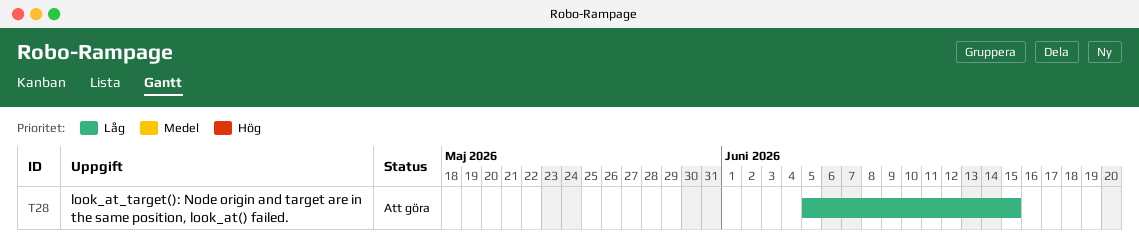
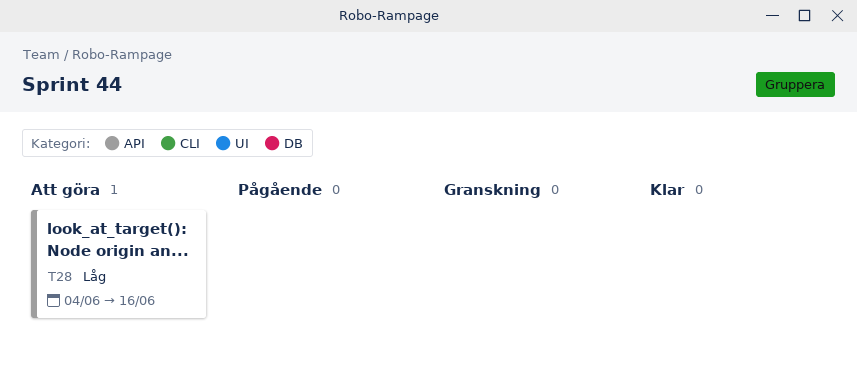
T28, start: Jun 5 -> Jun 4
T28, due: Jun 15 -> Jun 16

